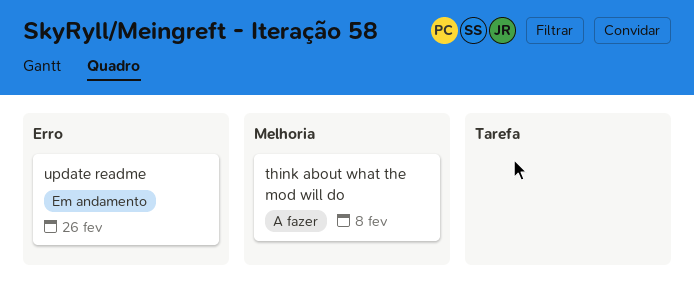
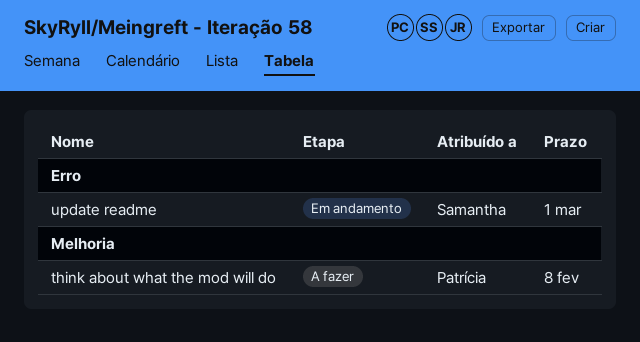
update readme, due: Feb 26 -> Mar 1

